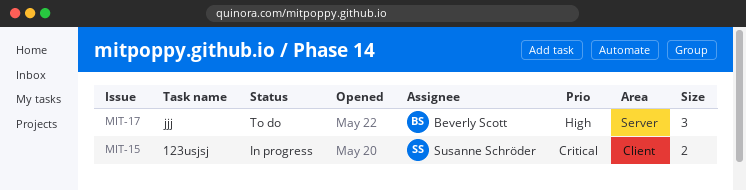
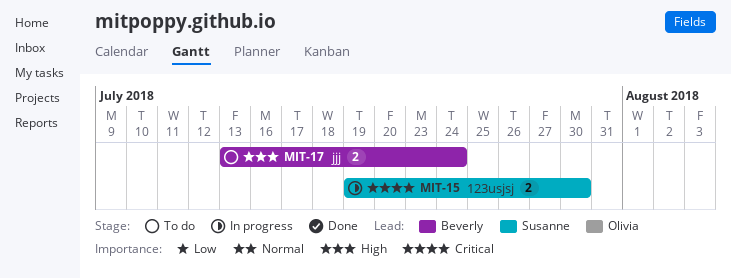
MIT-17, estimate: 3 -> 2

